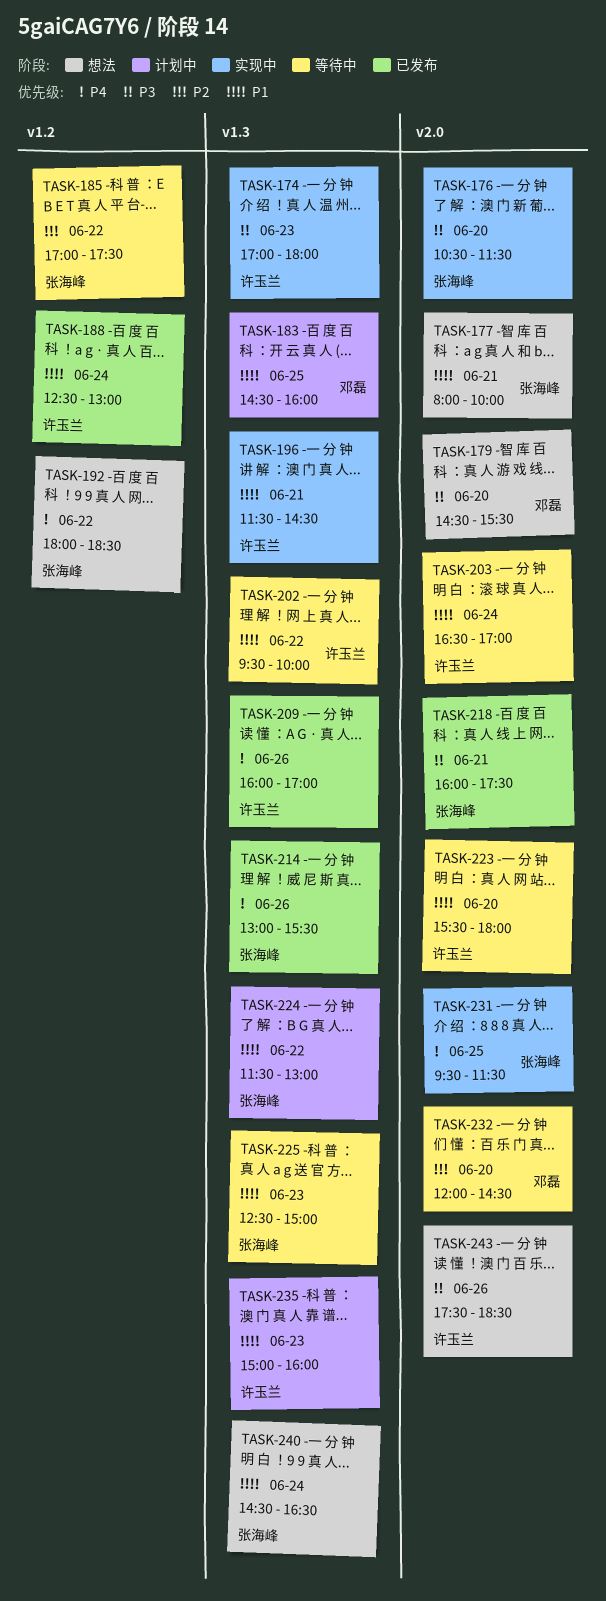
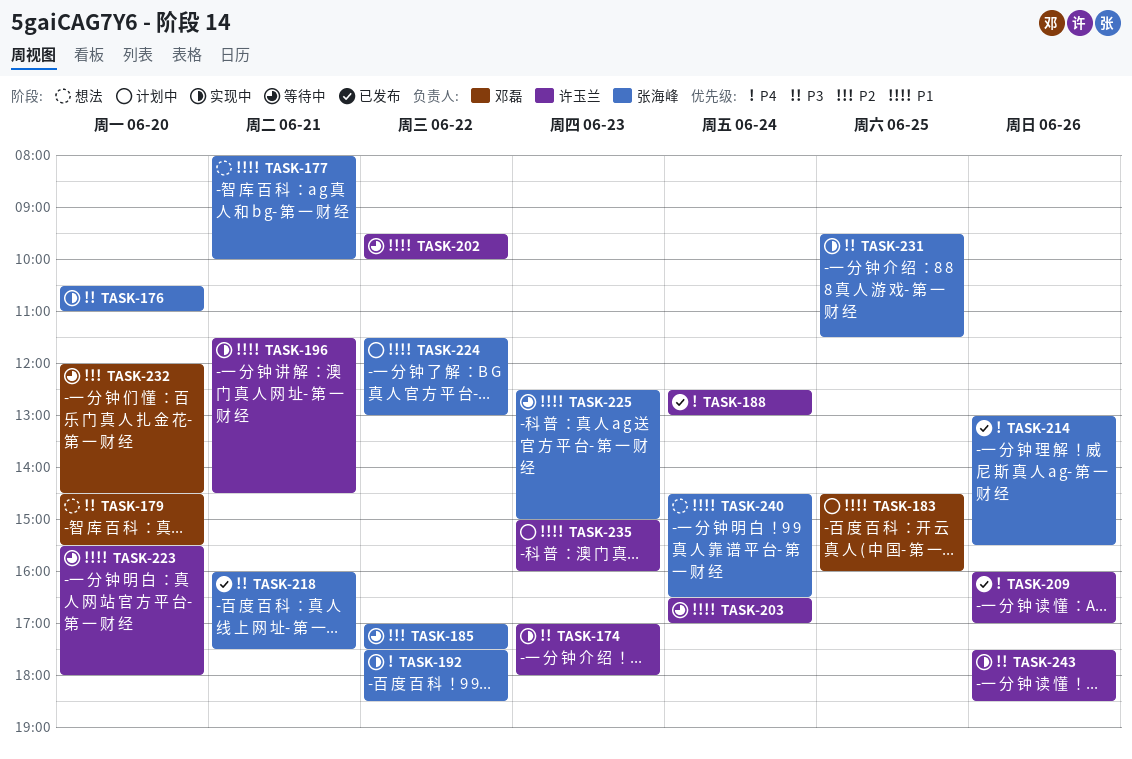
TASK-176, ends: 11:30 -> 11:00
TASK-188, priority: P1 -> P4
TASK-192, status: 想法 -> 实现中
TASK-192, begins: 18:00 -> 17:30
TASK-231, priority: P4 -> P3
TASK-243, status: 想法 -> 实现中

